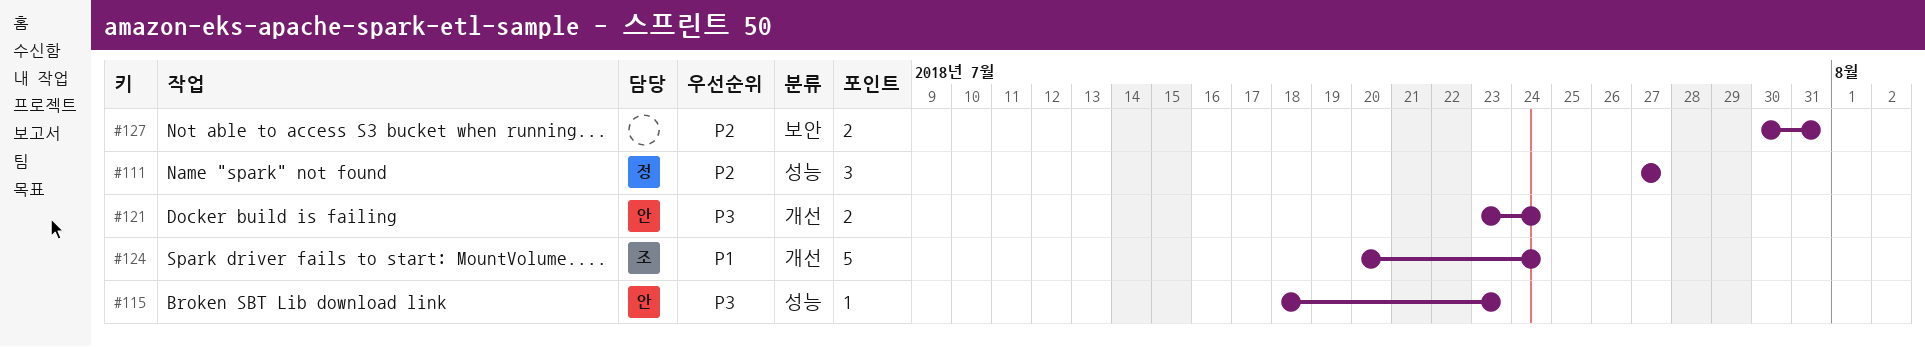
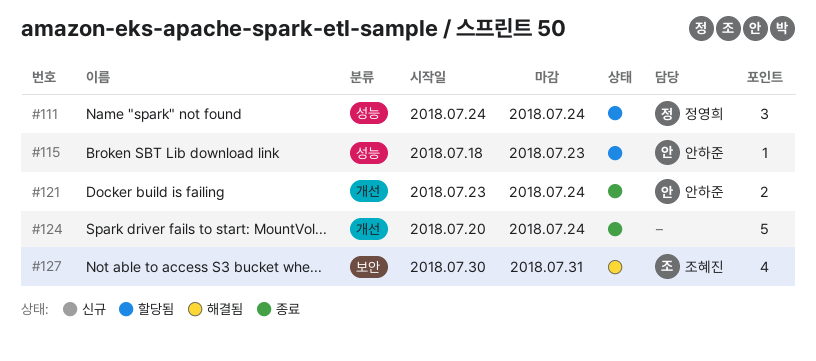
#111, start: Jul 27 -> Jul 24
#111, due: Jul 27 -> Jul 24
#124, owner: 조혜진 -> none
#127, owner: none -> 조혜진
#127, estimate: 2 -> 4

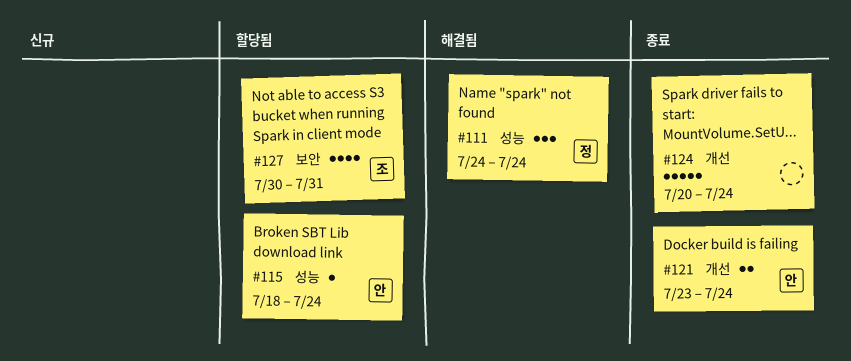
#111, status: 할당됨 -> 해결됨
#115, due: Jul 23 -> Jul 24
#127, status: 해결됨 -> 할당됨

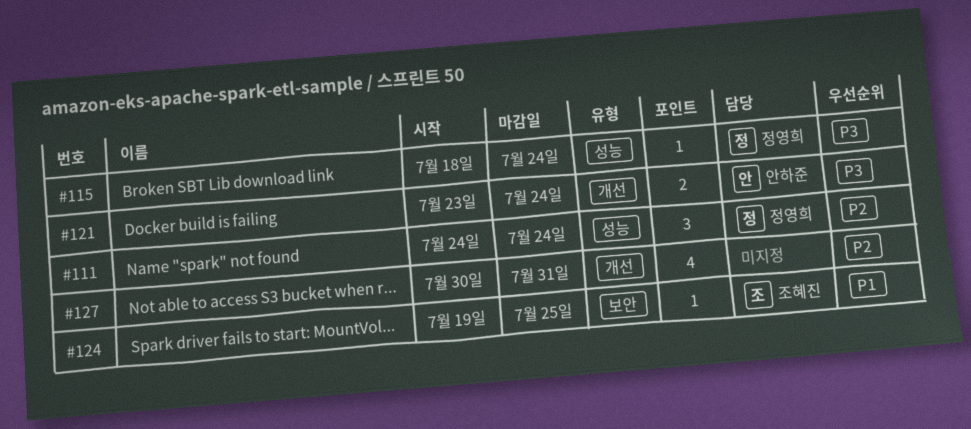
#115, owner: 안하준 -> 정영희
#124, owner: none -> 조혜진
#124, label: 개선 -> 보안
#124, estimate: 5 -> 1
#124, start: Jul 20 -> Jul 19
#124, due: Jul 24 -> Jul 25
#127, owner: 조혜진 -> none
#127, label: 보안 -> 개선

